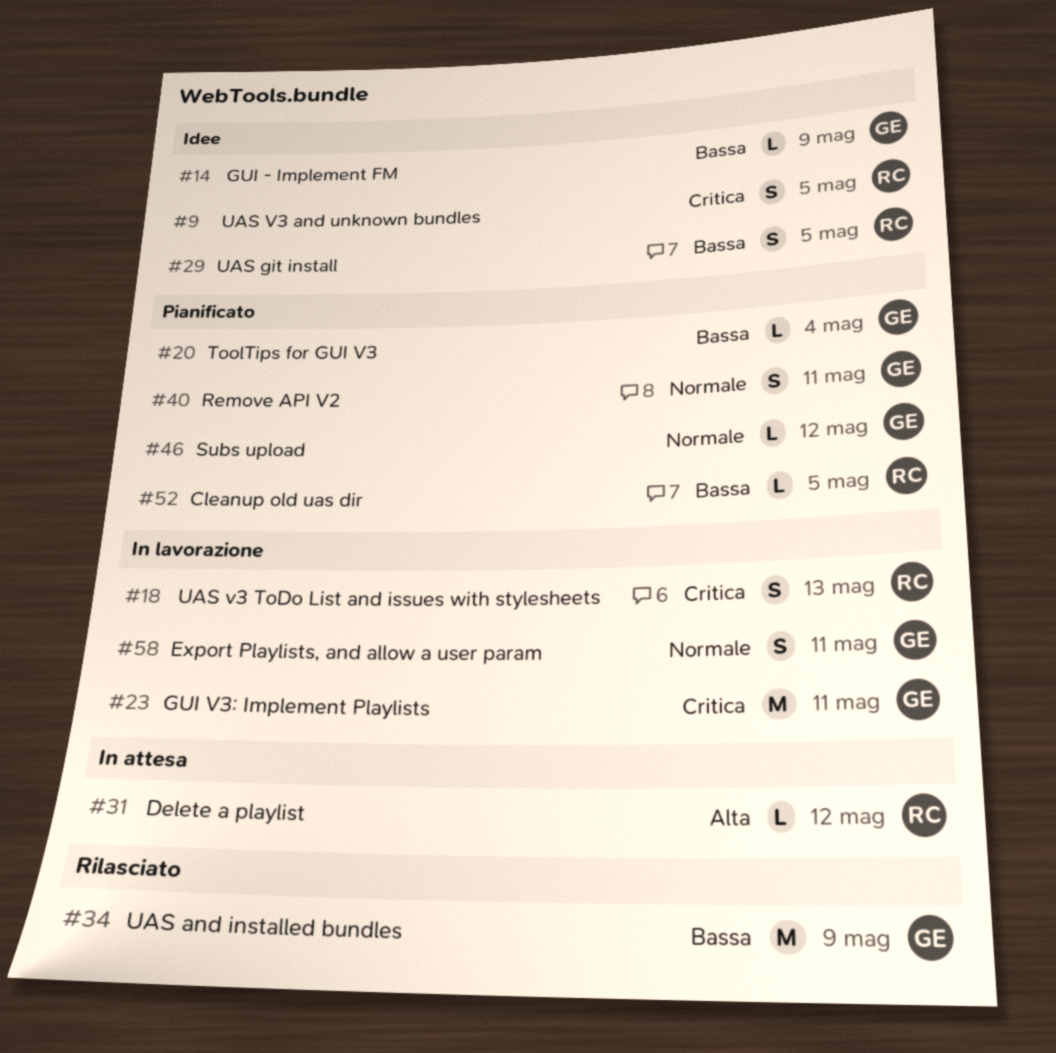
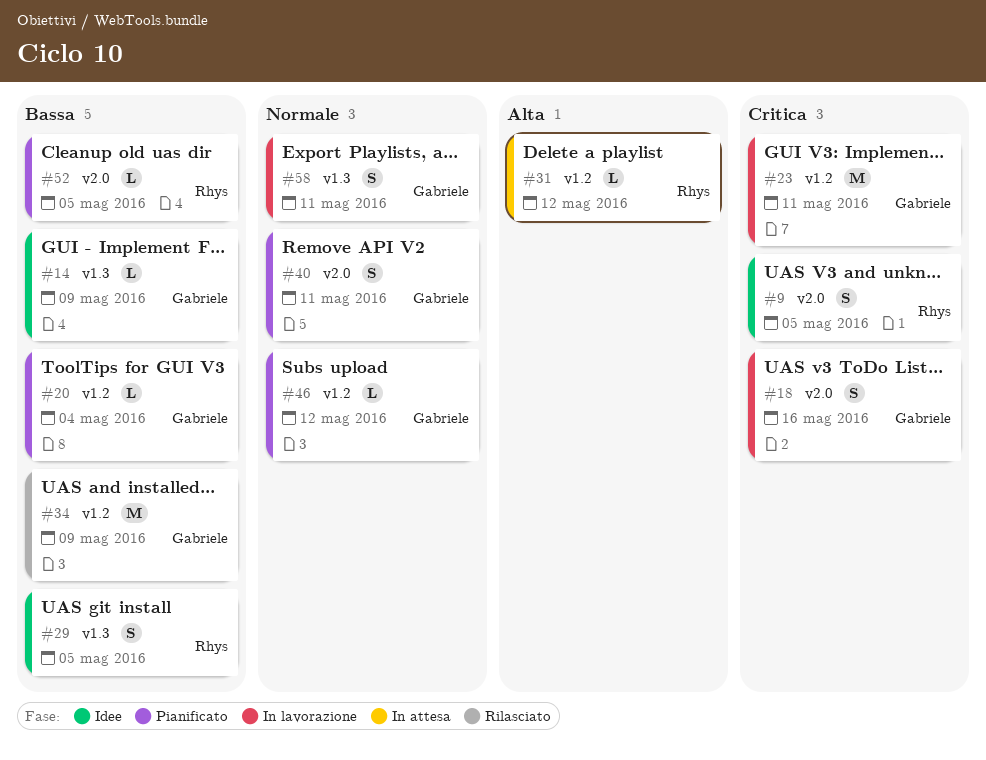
#18, owner: Rhys -> Gabriele
#18, due: May 13 -> May 16

